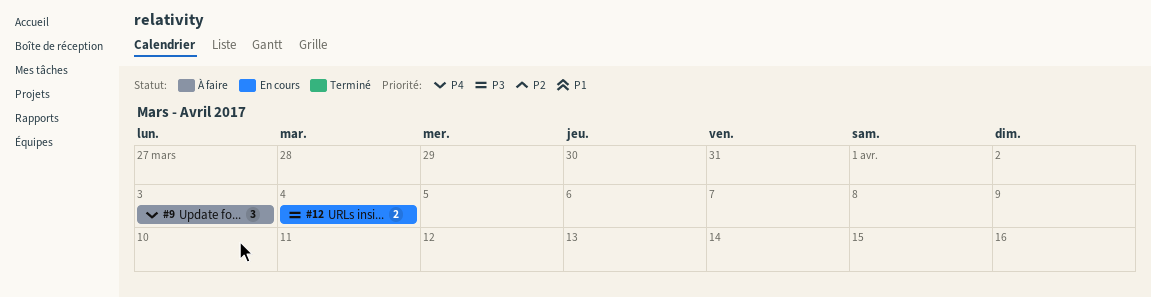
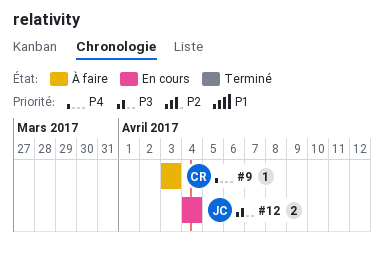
#9, estimate: 3 -> 1

